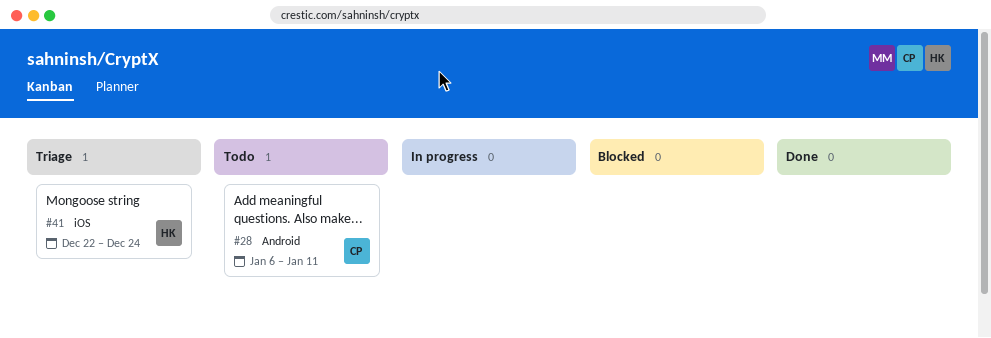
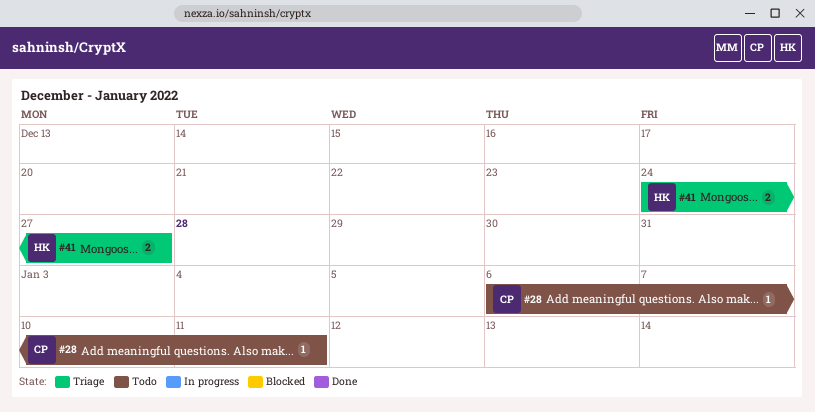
#41, start: Dec 22 -> Dec 24
#41, due: Dec 24 -> Dec 27

